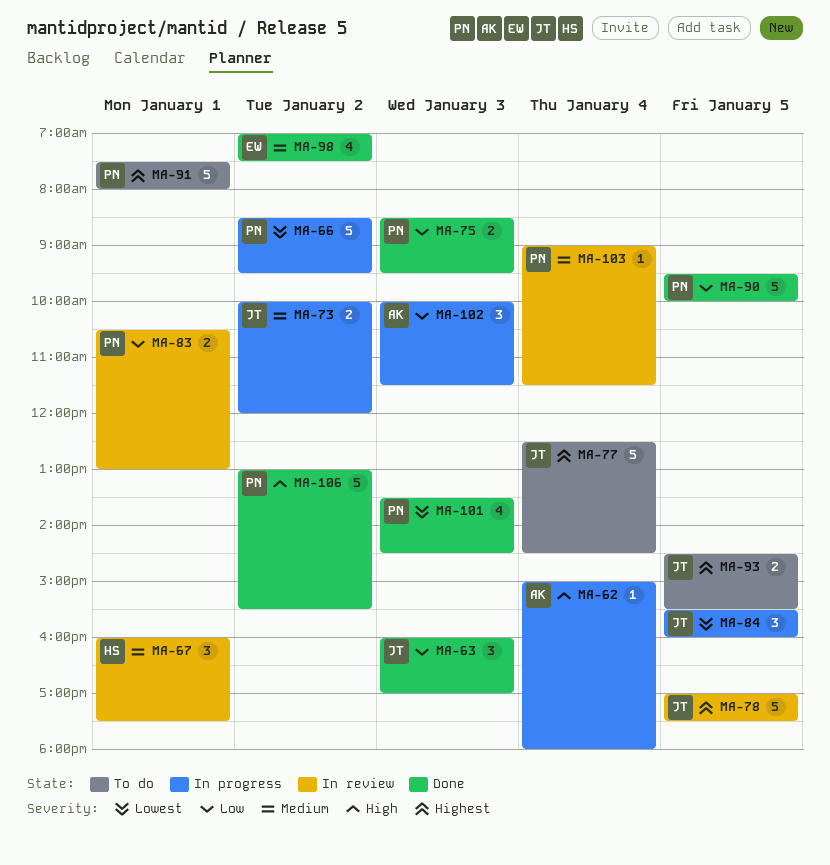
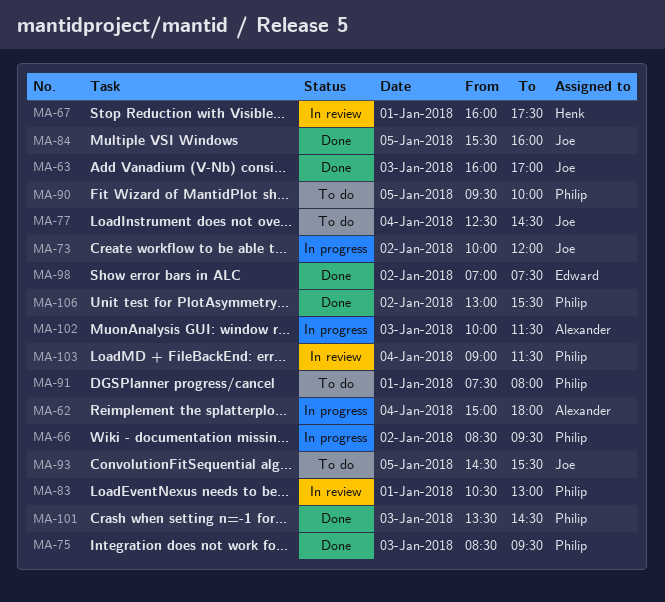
MA-78: present -> none
MA-84, status: In progress -> Done
MA-90, status: Done -> To do

